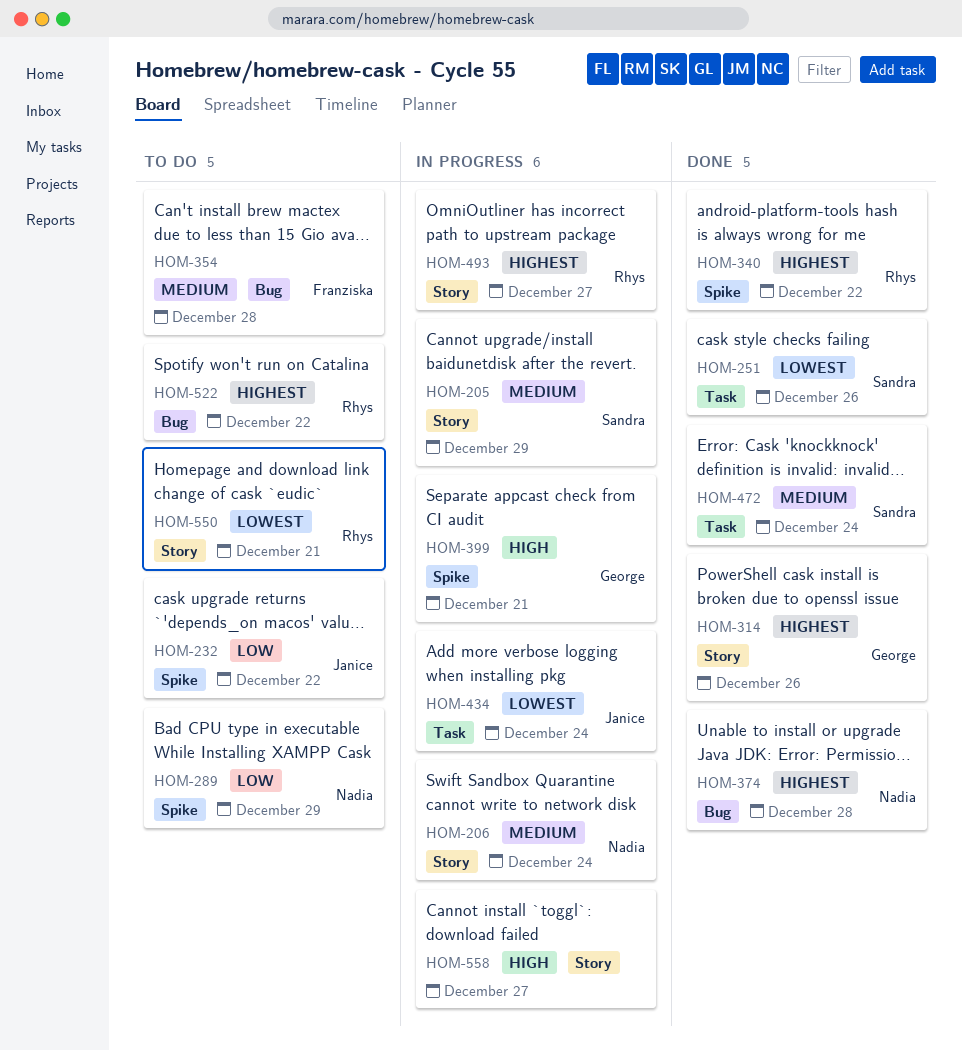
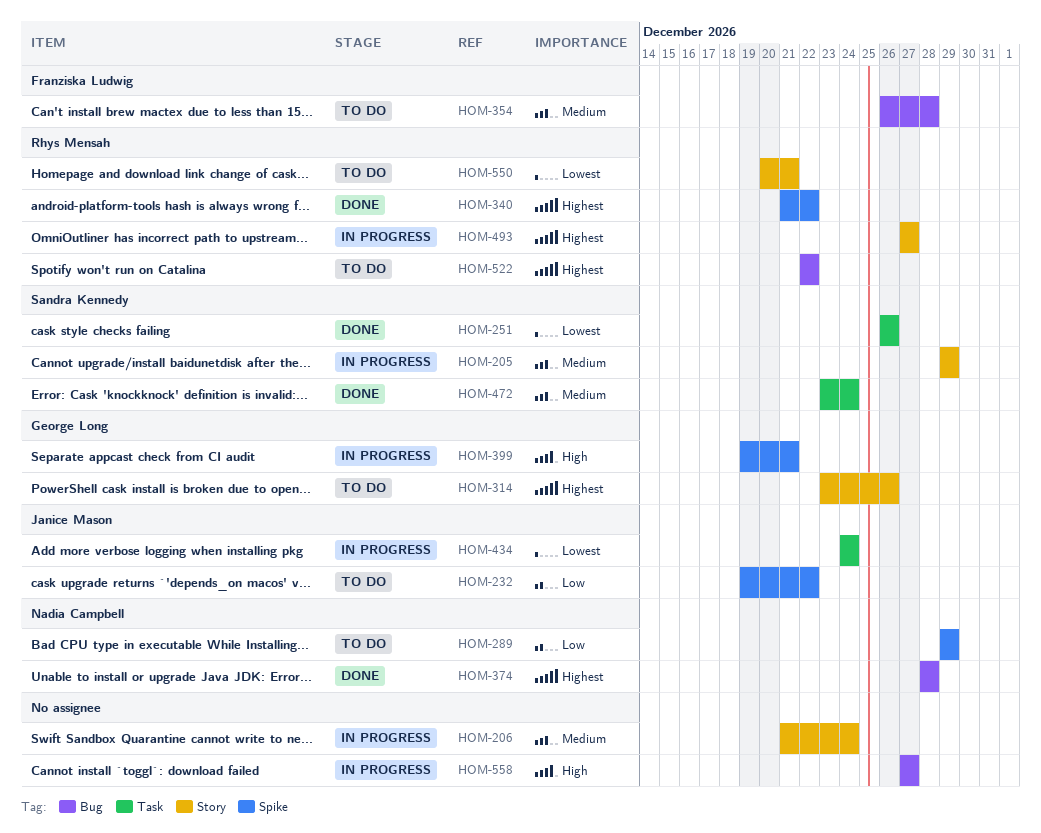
HOM-206, owner: Nadia Campbell -> none
HOM-314, status: Done -> To do
HOM-558, label: Story -> Bug

